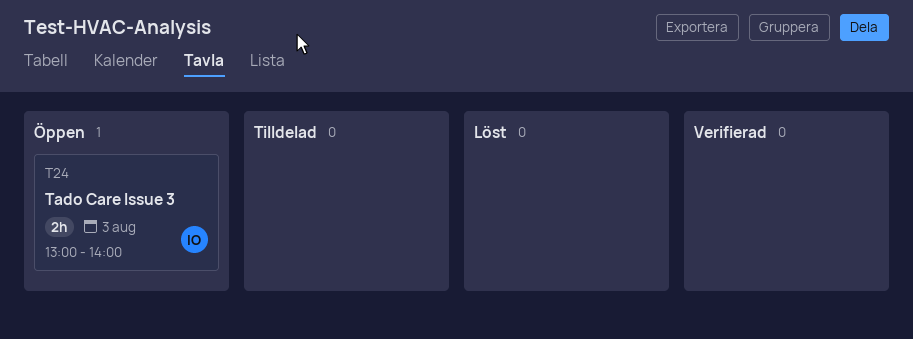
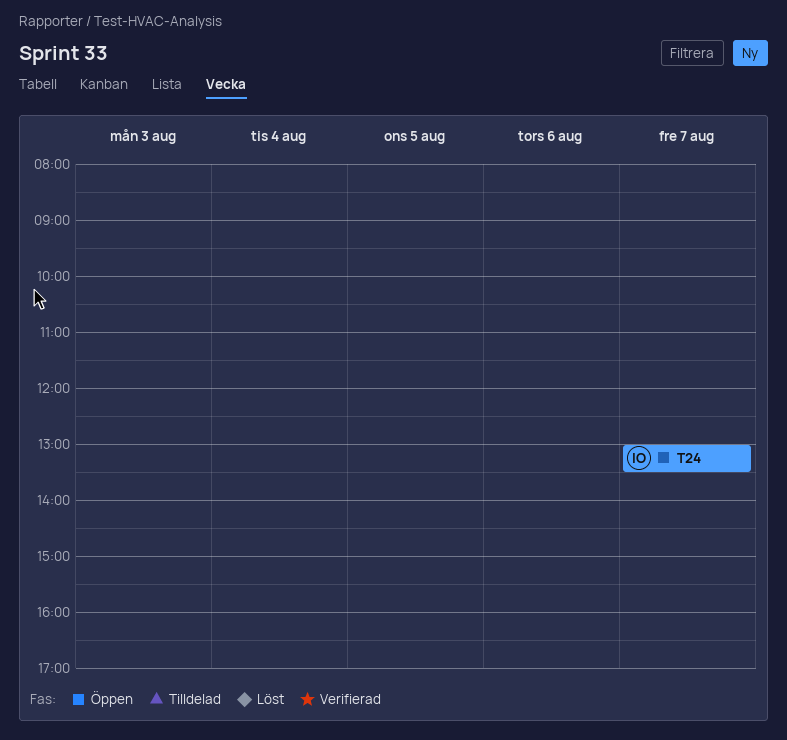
T24, day: Aug 3 -> Aug 7
T24, ends: 14:00 -> 13:30

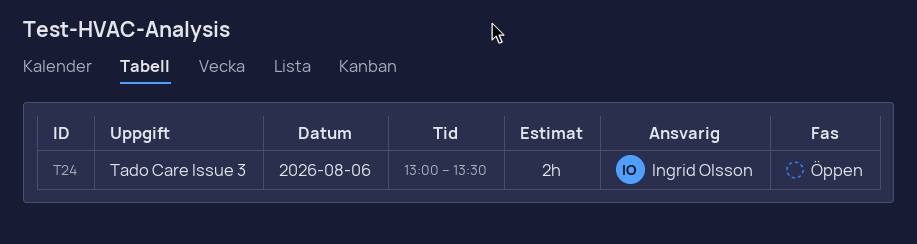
T24, day: Aug 7 -> Aug 6

